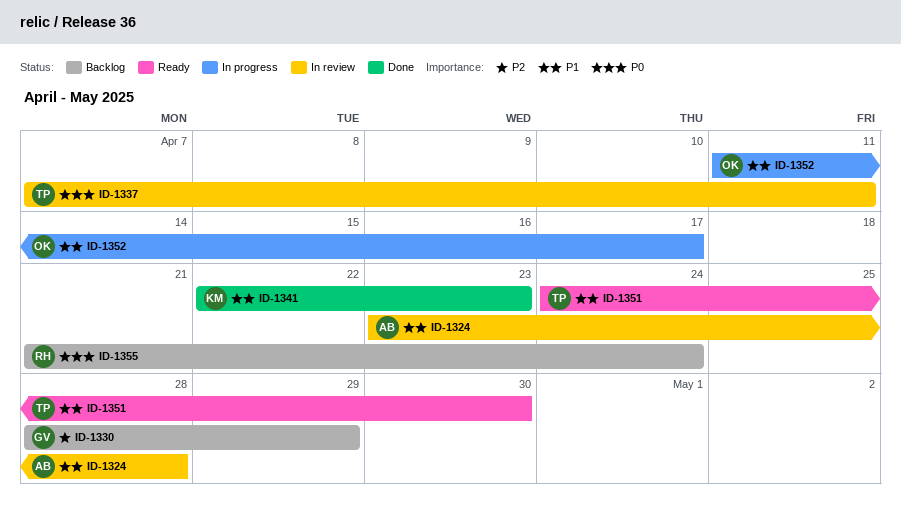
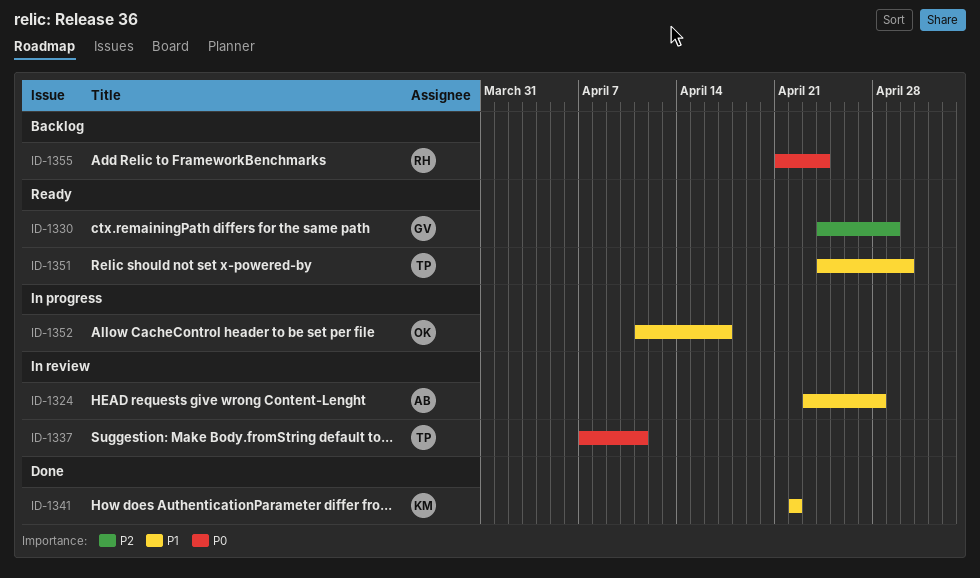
ID-1330, status: Backlog -> Ready
ID-1330, start: Apr 28 -> Apr 24
ID-1341, due: Apr 23 -> Apr 22

